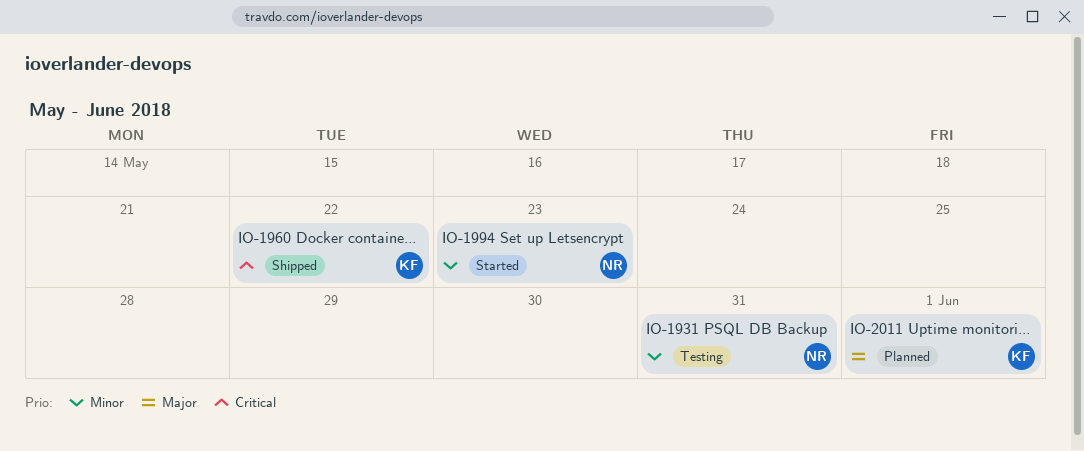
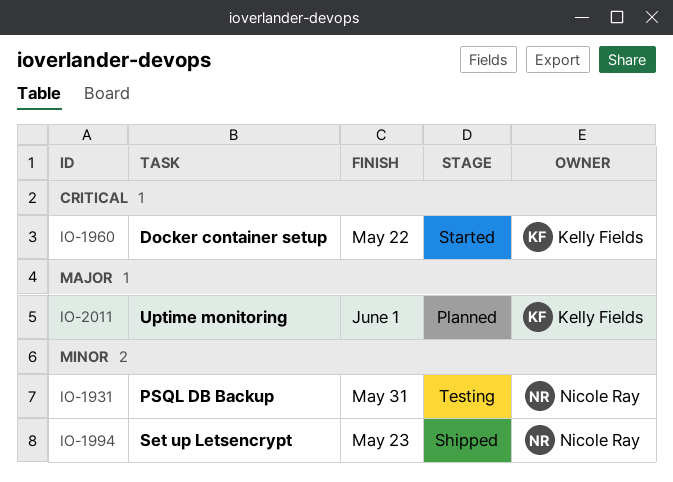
IO-1960, status: Shipped -> Started
IO-1994, status: Started -> Shipped

